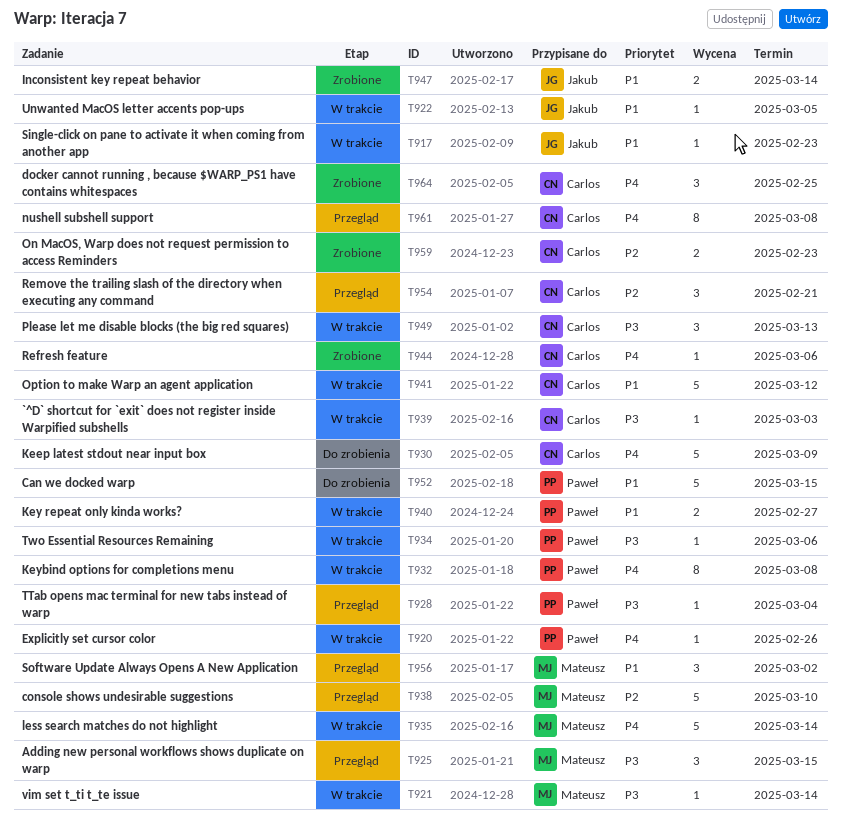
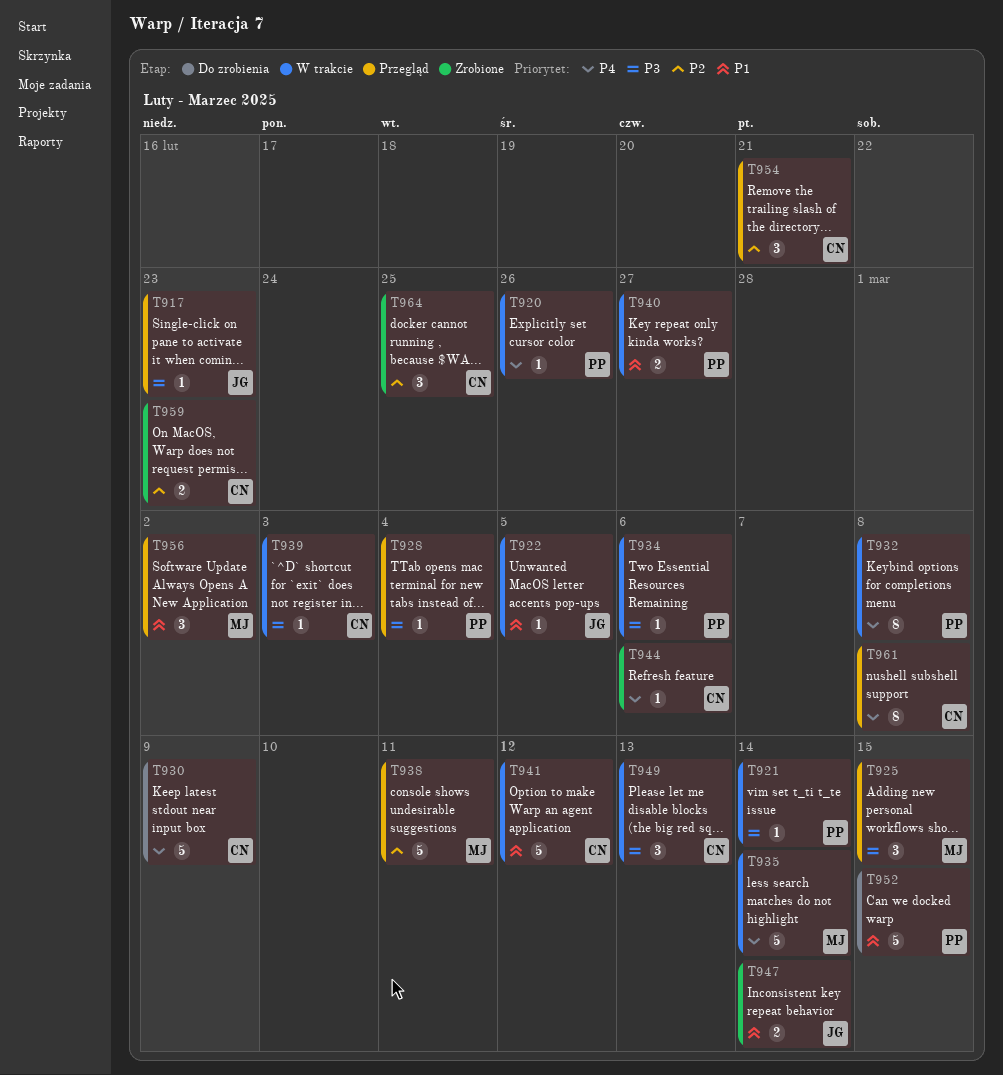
T917, status: W trakcie -> Przegląd
T917, priority: P1 -> P3
T921, owner: Mateusz -> Paweł
T938, due: Mar 10 -> Mar 11
T964, priority: P4 -> P2

